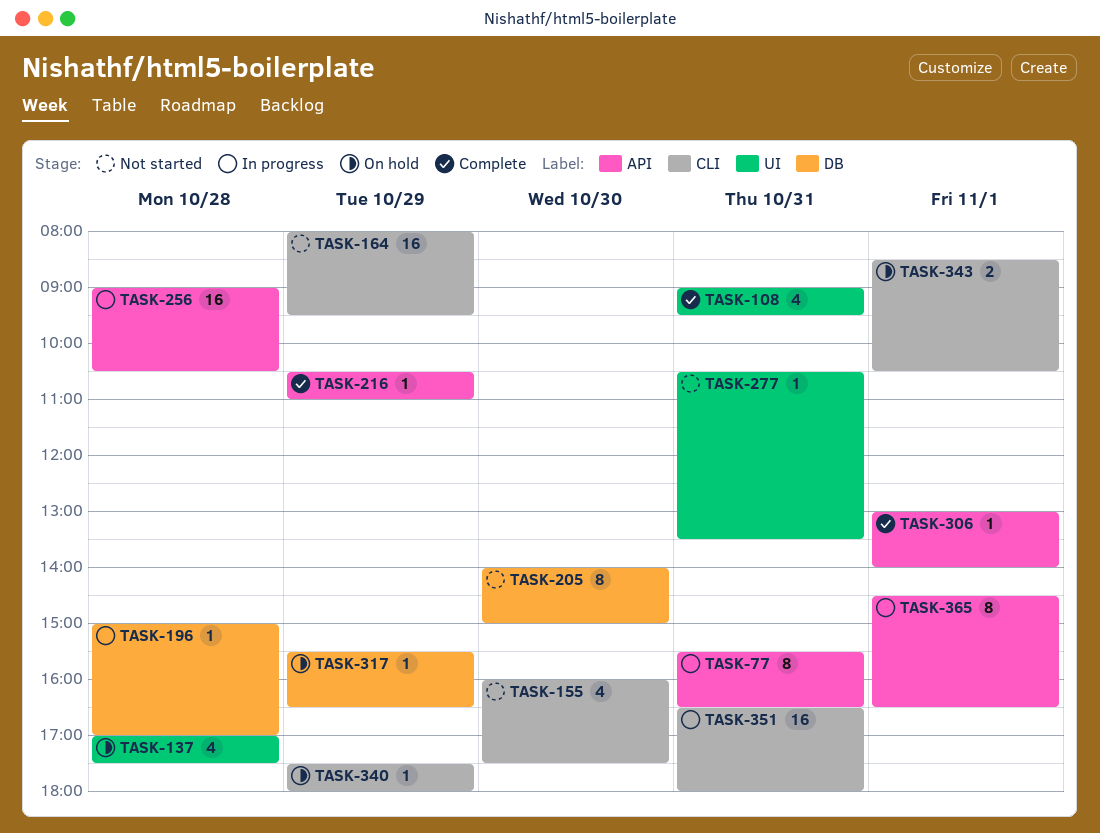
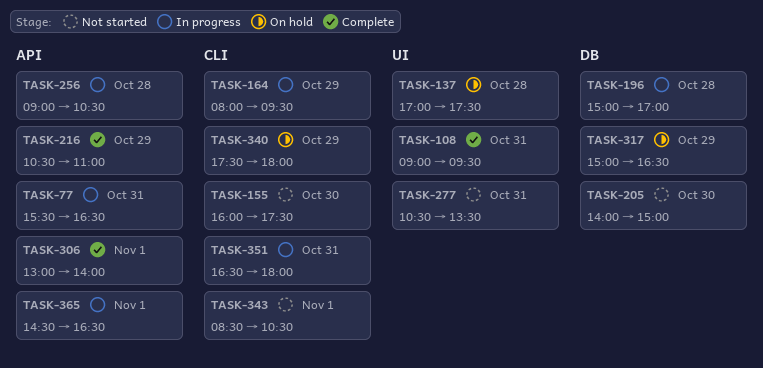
TASK-164, status: Not started -> In progress
TASK-317, begins: 15:30 -> 15:00
TASK-343, status: On hold -> Not started

